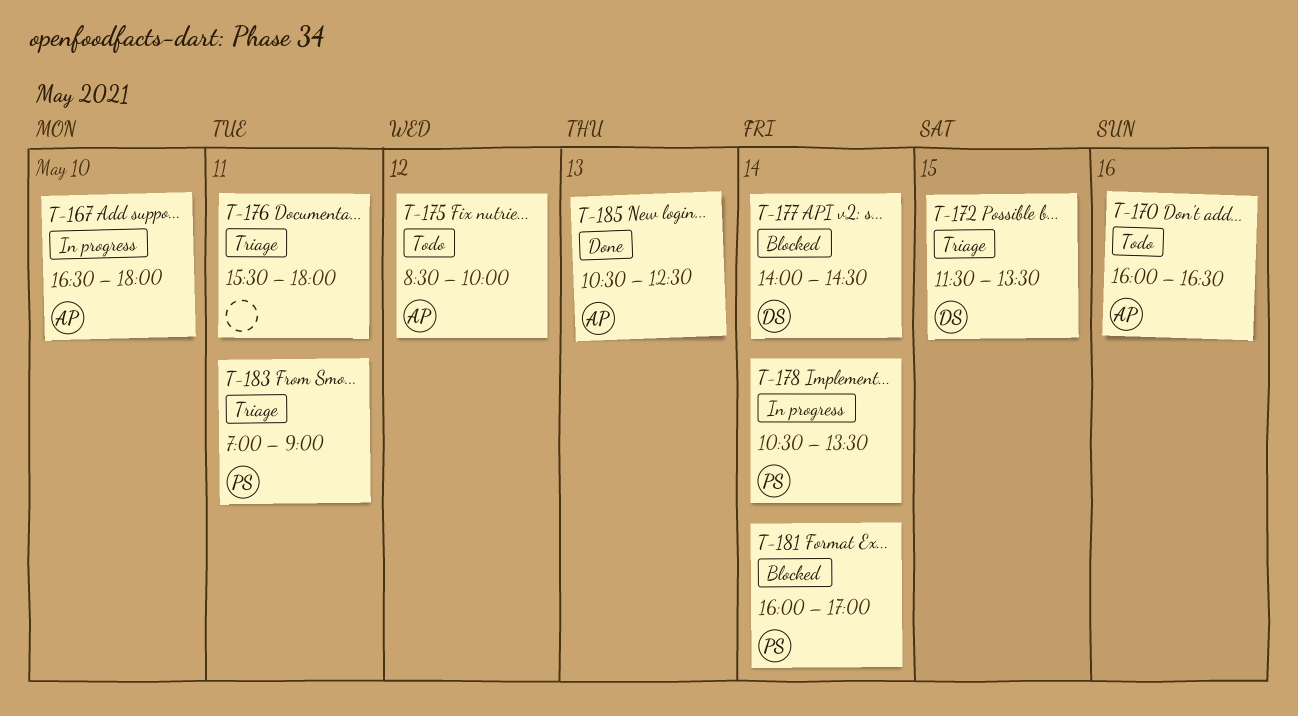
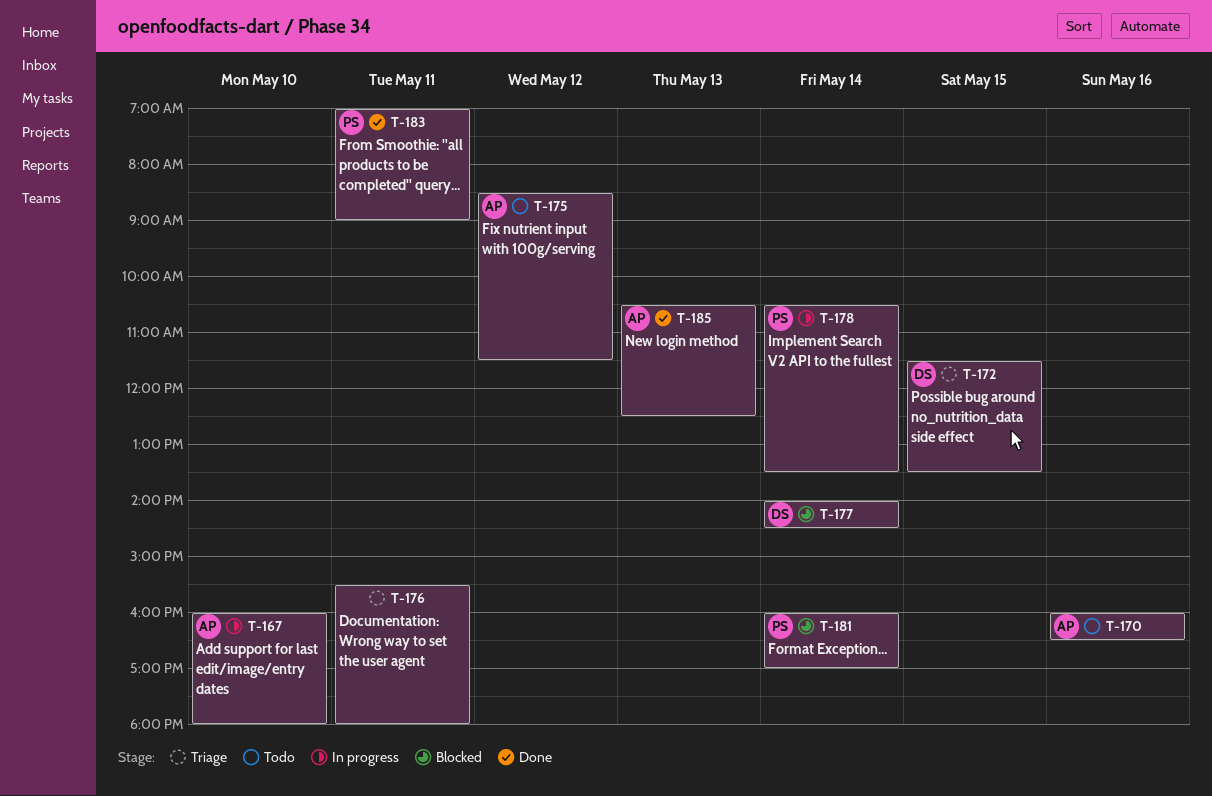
T-167, begins: 16:30 -> 16:00
T-175, ends: 10:00 -> 11:30
T-183, status: Triage -> Done

